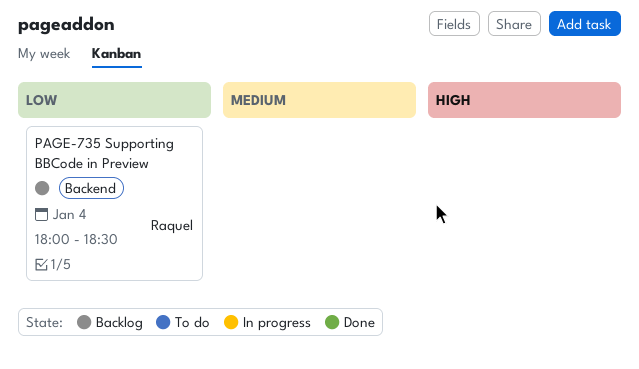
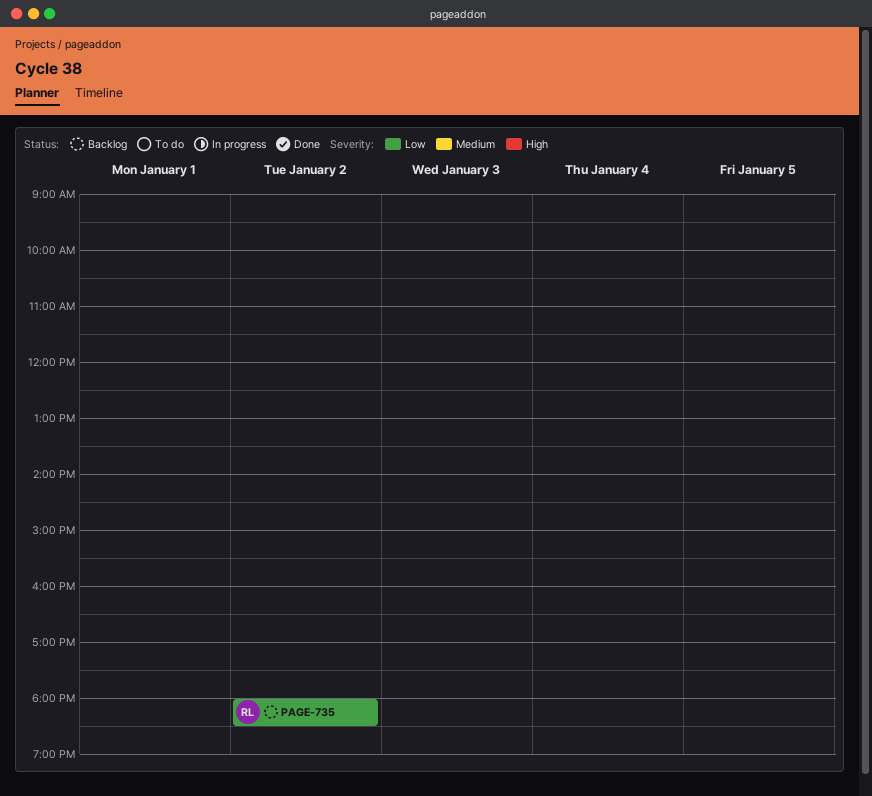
PAGE-735, day: Jan 4 -> Jan 2

